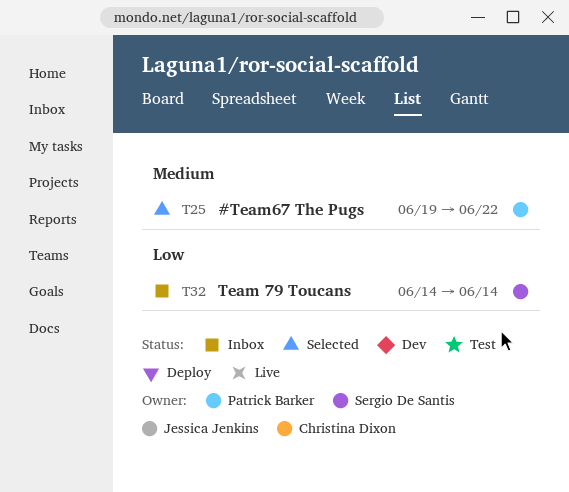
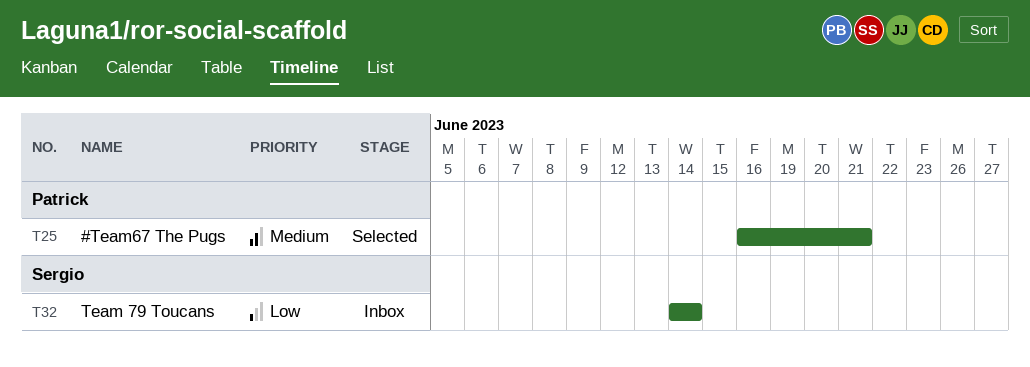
T25, start: Jun 19 -> Jun 16
T25, due: Jun 22 -> Jun 21

